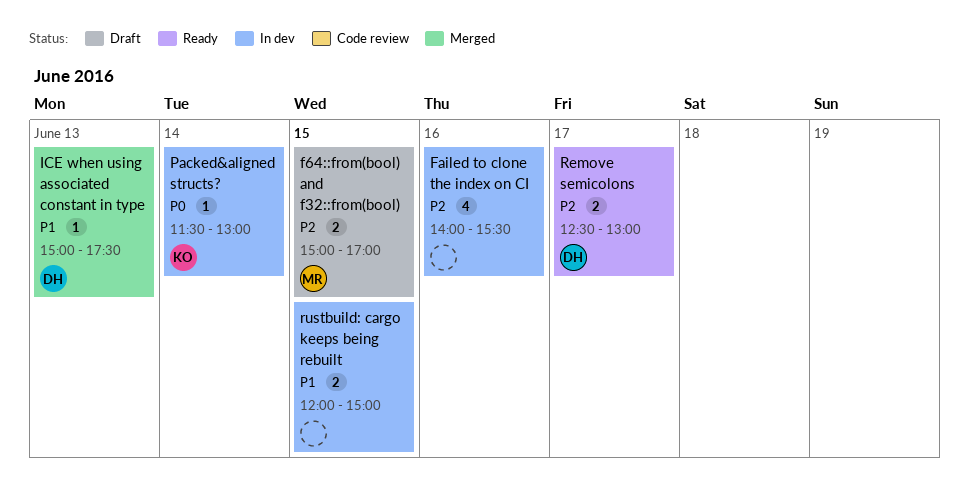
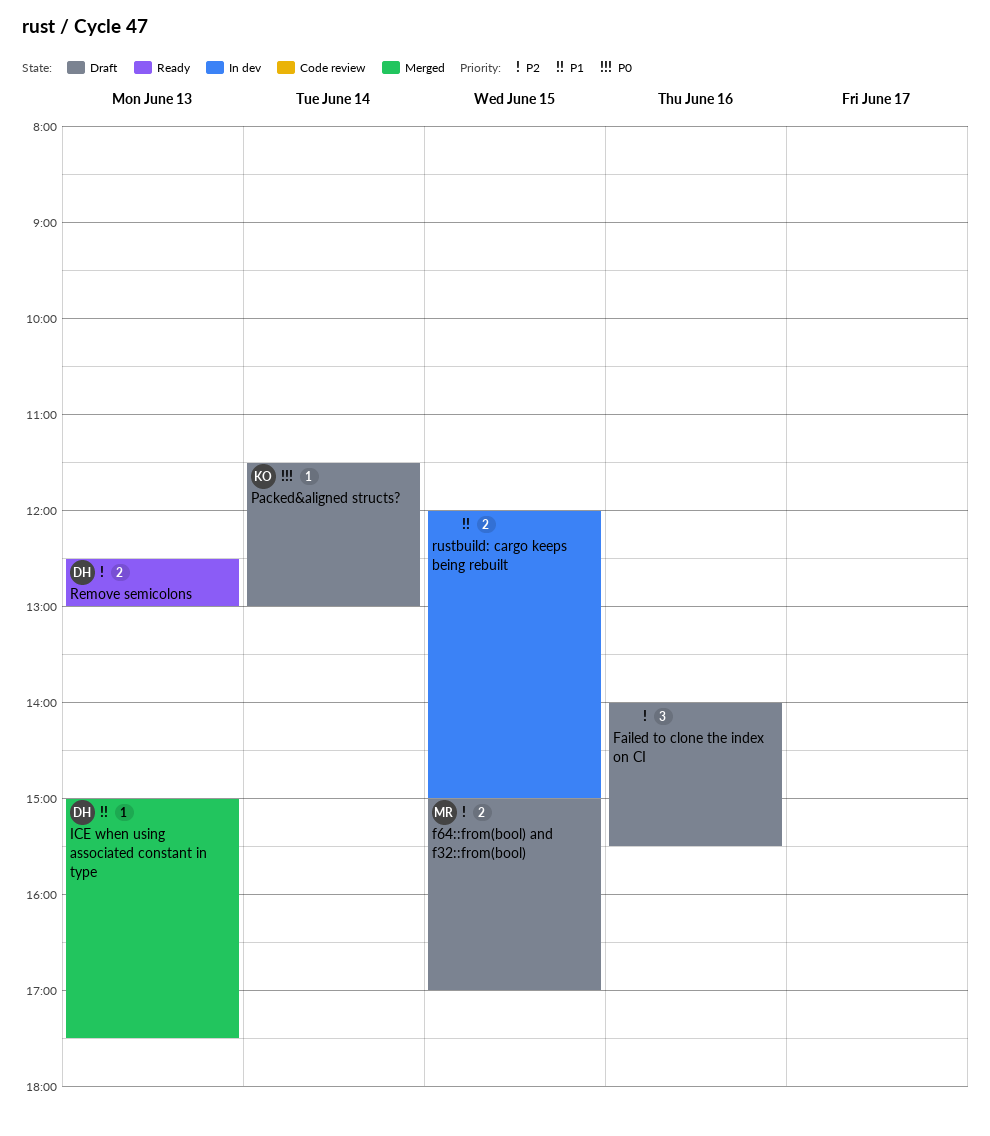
Failed to clone the index on CI, status: In dev -> Draft
Failed to clone the index on CI, estimate: 4 -> 3
Packed&aligned structs?, status: In dev -> Draft
Remove semicolons, day: Jun 17 -> Jun 13

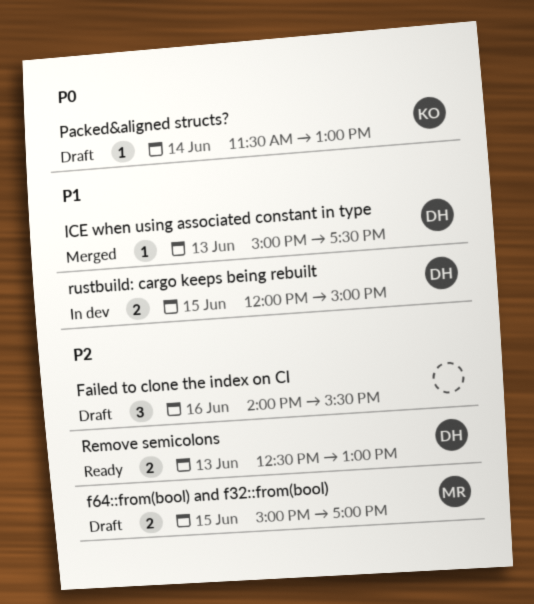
rustbuild: cargo keeps being rebuilt, owner: none -> DH

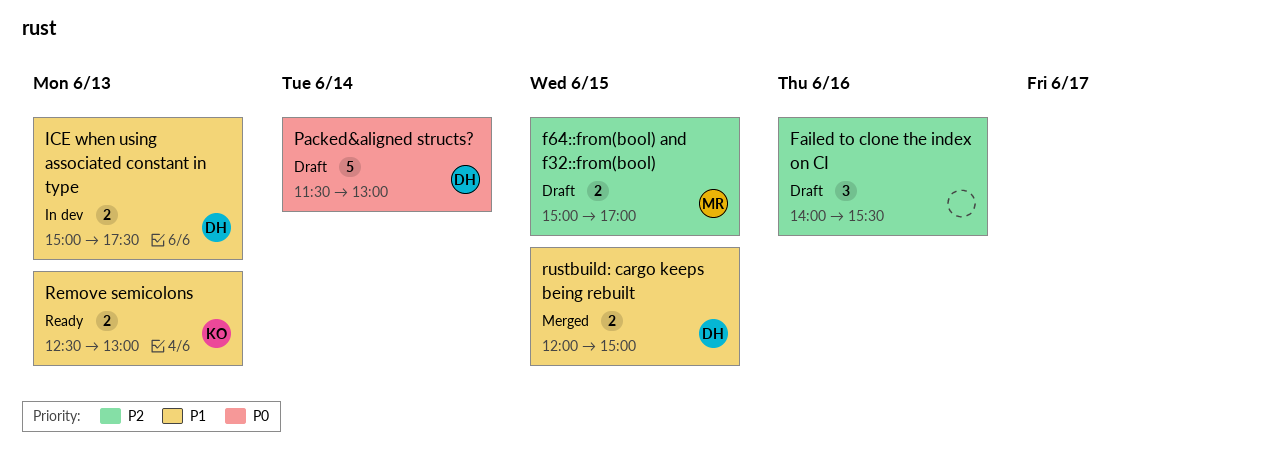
ICE when using associated constant in type, status: Merged -> In dev
ICE when using associated constant in type, estimate: 1 -> 2
Packed&aligned structs?, owner: KO -> DH
Packed&aligned structs?, estimate: 1 -> 5
Remove semicolons, owner: DH -> KO
Remove semicolons, priority: P2 -> P1
rustbuild: cargo keeps being rebuilt, status: In dev -> Merged

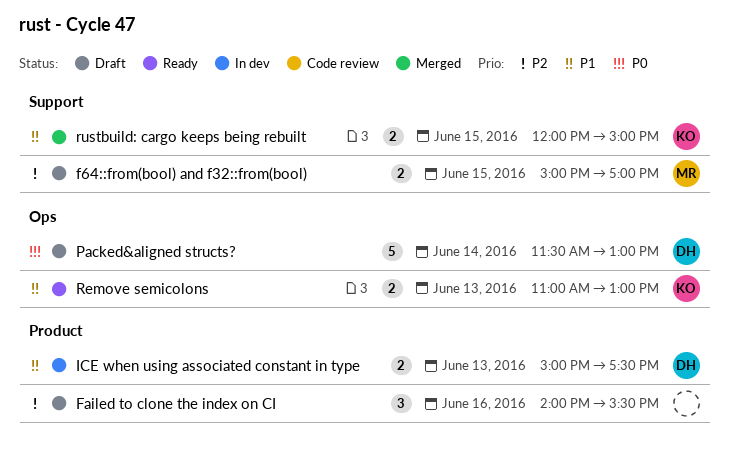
Remove semicolons, begins: 12:30 -> 11:00
rustbuild: cargo keeps being rebuilt, owner: DH -> KO

